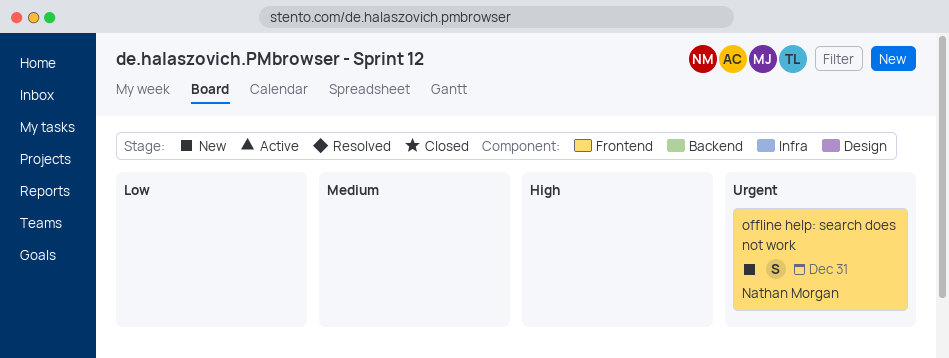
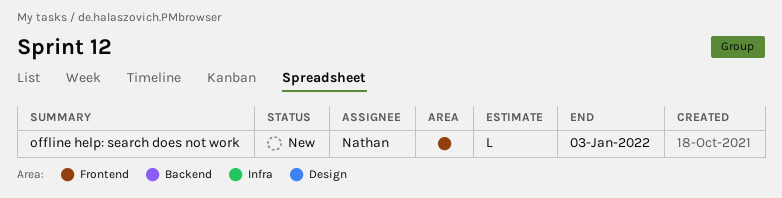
offline help: search does not work, estimate: S -> L
offline help: search does not work, due: Dec 31 -> Jan 3

